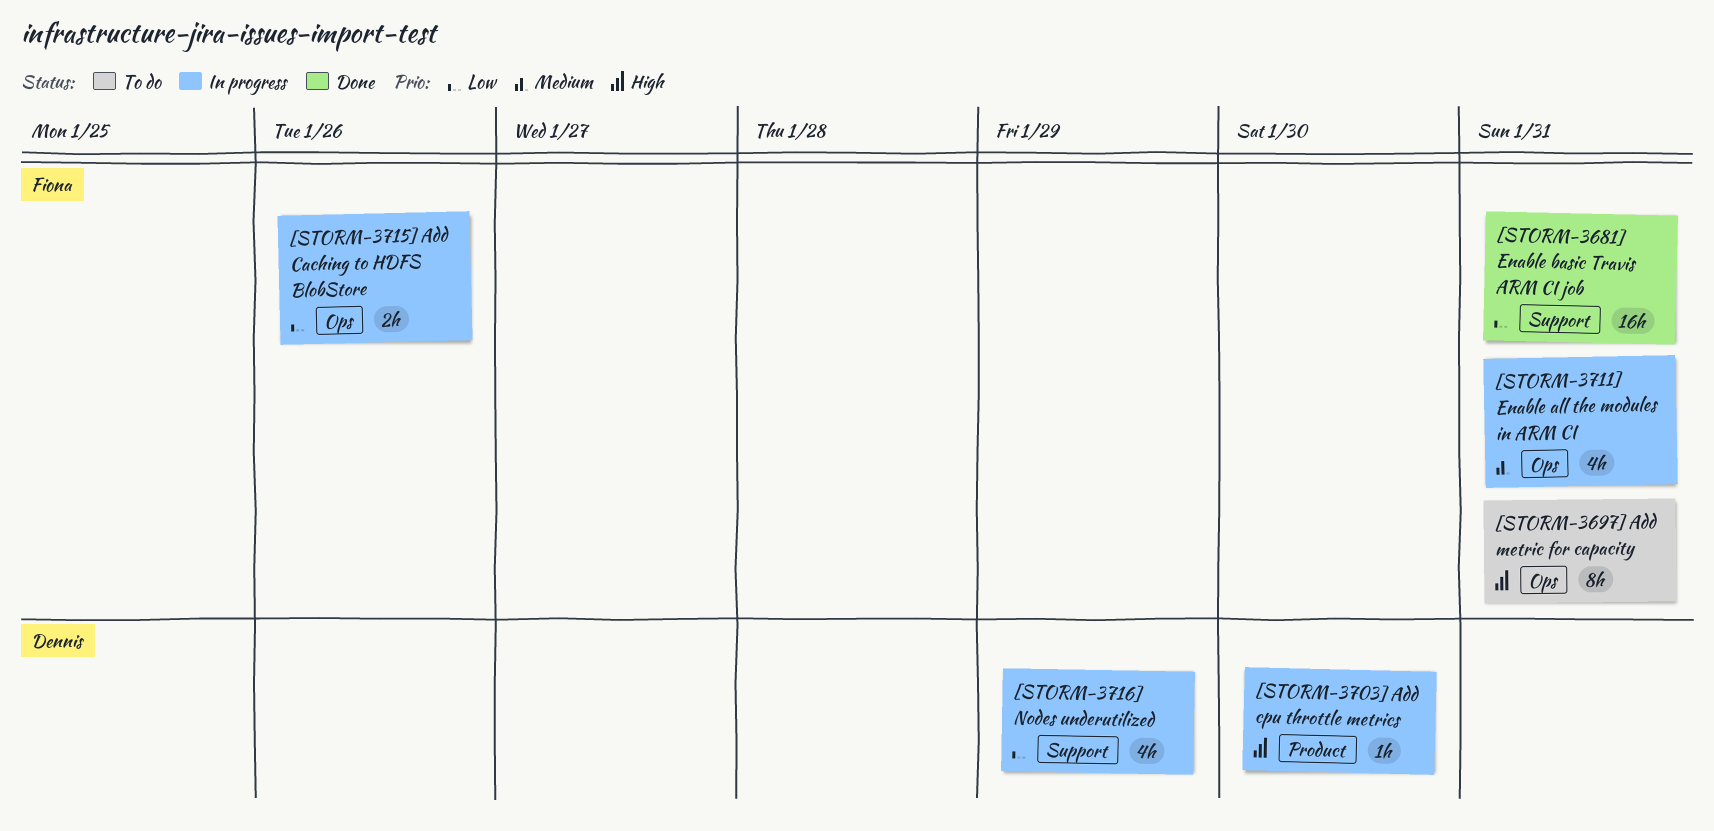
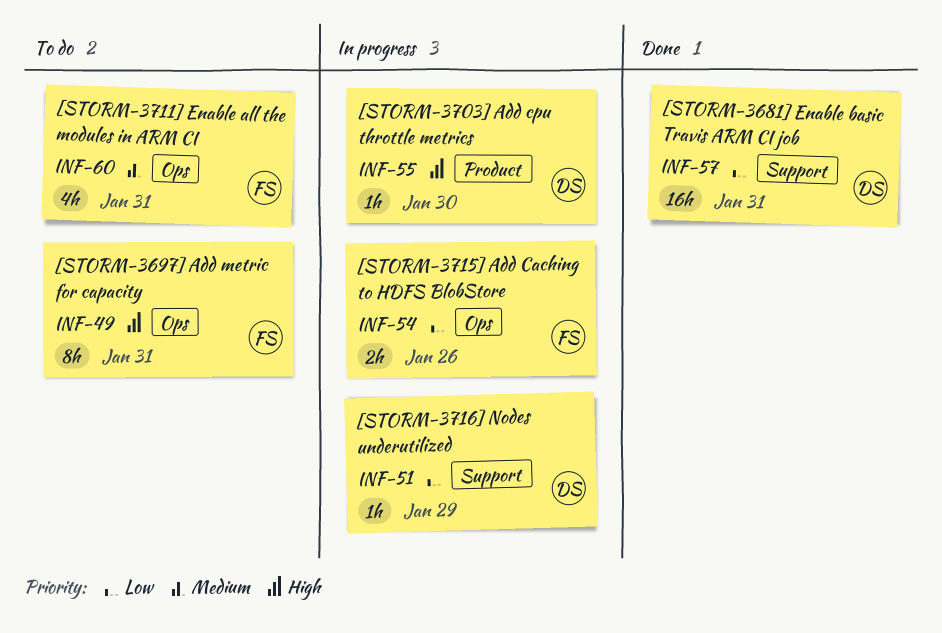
[STORM-3681] Enable basic Travis ARM CI job, owner: Fiona -> Dennis
[STORM-3711] Enable all the modules in ARM CI, status: In progress -> To do
[STORM-3716] Nodes underutilized, estimate: 4h -> 1h

